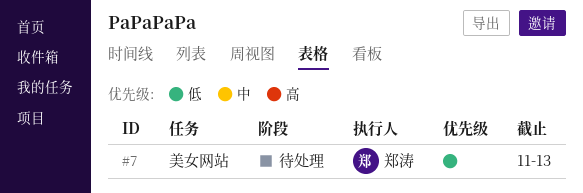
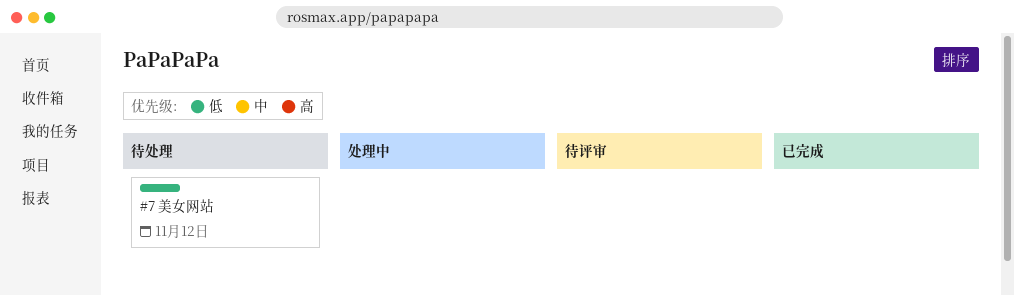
#7, due: Nov 13 -> Nov 12

